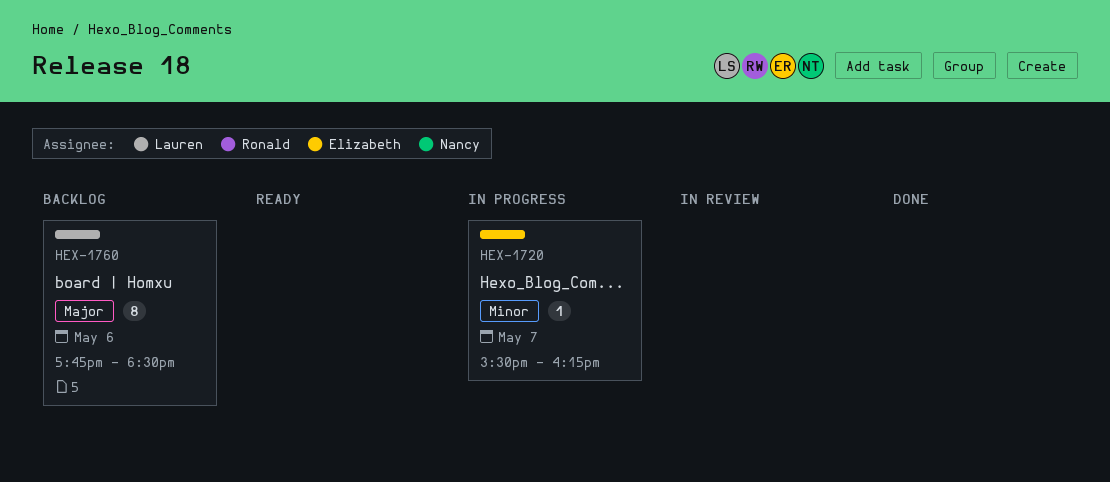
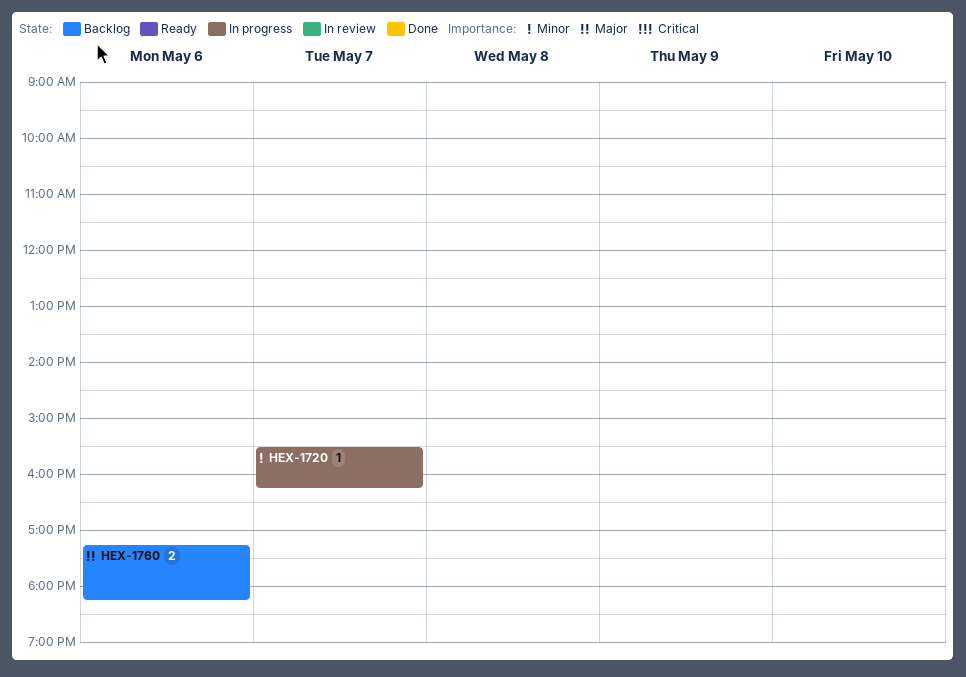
HEX-1760, estimate: 8 -> 2
HEX-1760, begins: 17:45 -> 17:15
HEX-1760, ends: 18:30 -> 18:15

